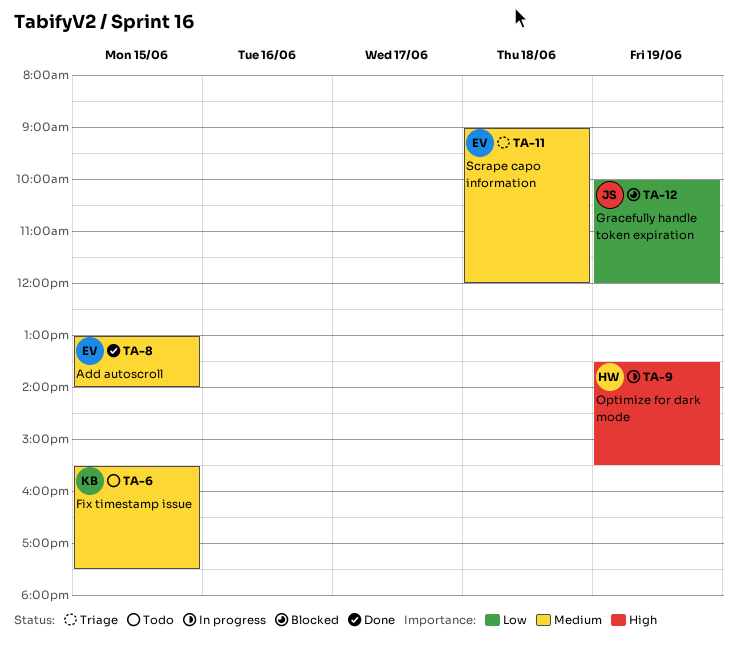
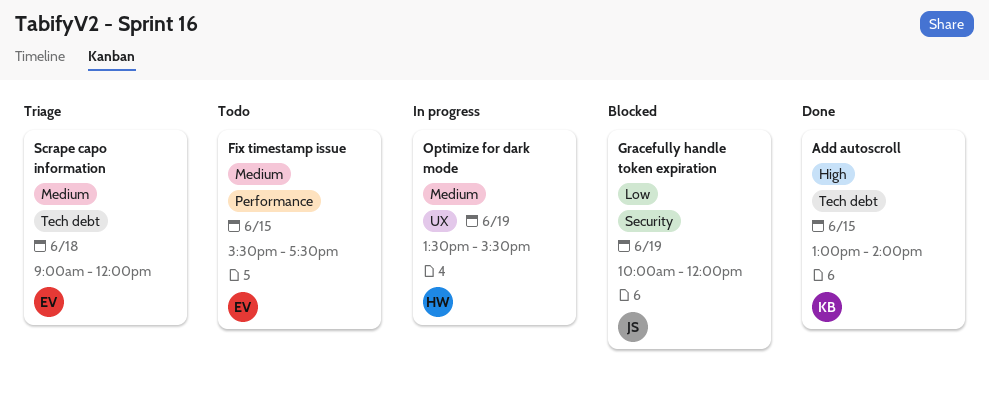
Add autoscroll, owner: EV -> KB
Add autoscroll, priority: Medium -> High
Fix timestamp issue, owner: KB -> EV
Optimize for dark mode, priority: High -> Medium

